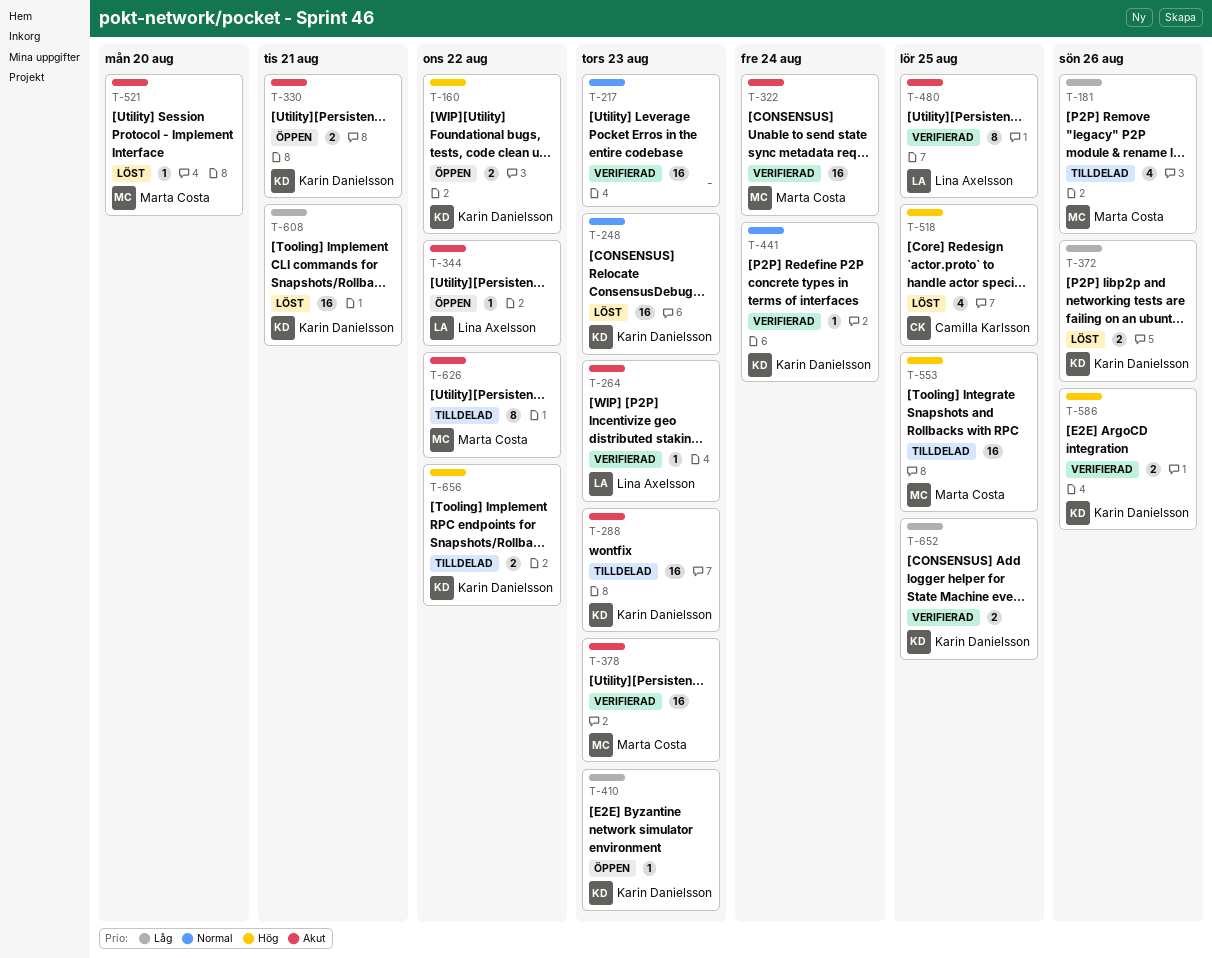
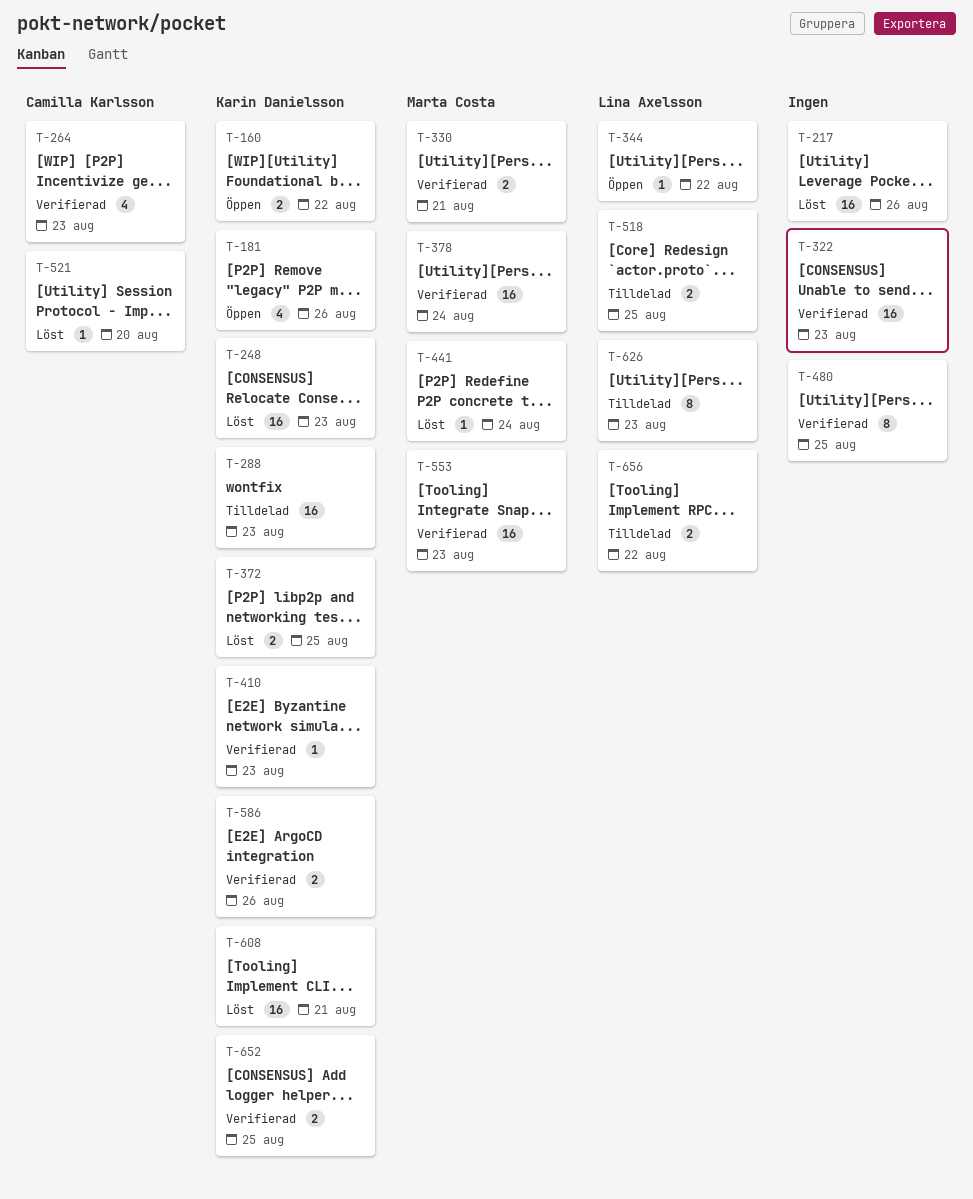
T-181, status: Tilldelad -> Öppen
T-181, owner: Marta Costa -> Karin Danielsson
T-217, status: Verifierad -> Löst
T-217, due: Aug 23 -> Aug 26
T-264, owner: Lina Axelsson -> Camilla Karlsson
T-264, estimate: 1 -> 4
T-322, owner: Marta Costa -> none
T-322, due: Aug 24 -> Aug 23
T-330, status: Öppen -> Verifierad
T-330, owner: Karin Danielsson -> Marta Costa
T-372, due: Aug 26 -> Aug 25
T-378, due: Aug 23 -> Aug 24
T-410, status: Öppen -> Verifierad
T-441, status: Verifierad -> Löst
T-441, owner: Karin Danielsson -> Marta Costa
T-480, owner: Lina Axelsson -> none
T-518, status: Löst -> Tilldelad
T-518, owner: Camilla Karlsson -> Lina Axelsson
T-518, estimate: 4 -> 2
T-521, owner: Marta Costa -> Camilla Karlsson
T-553, status: Tilldelad -> Verifierad
T-553, due: Aug 25 -> Aug 23
T-626, owner: Marta Costa -> Lina Axelsson
T-626, due: Aug 22 -> Aug 23
T-656, owner: Karin Danielsson -> Lina Axelsson

